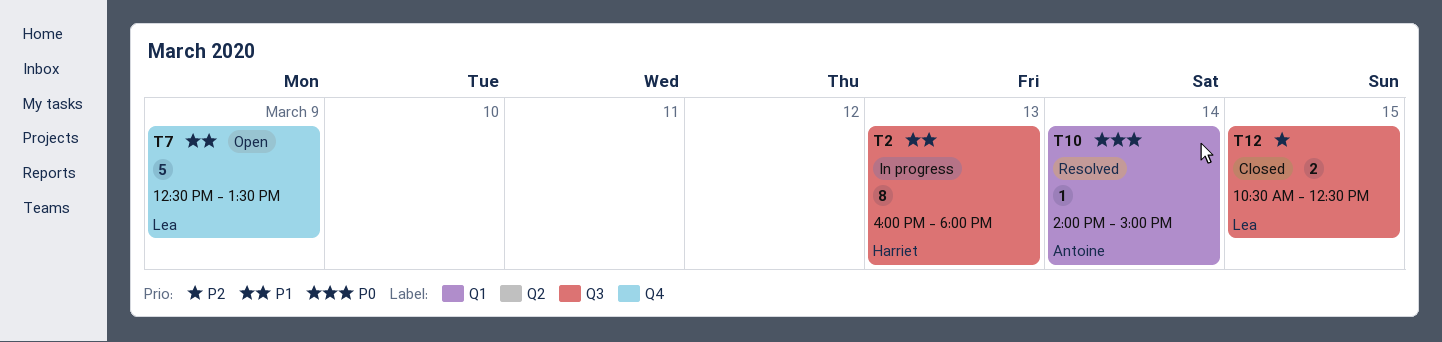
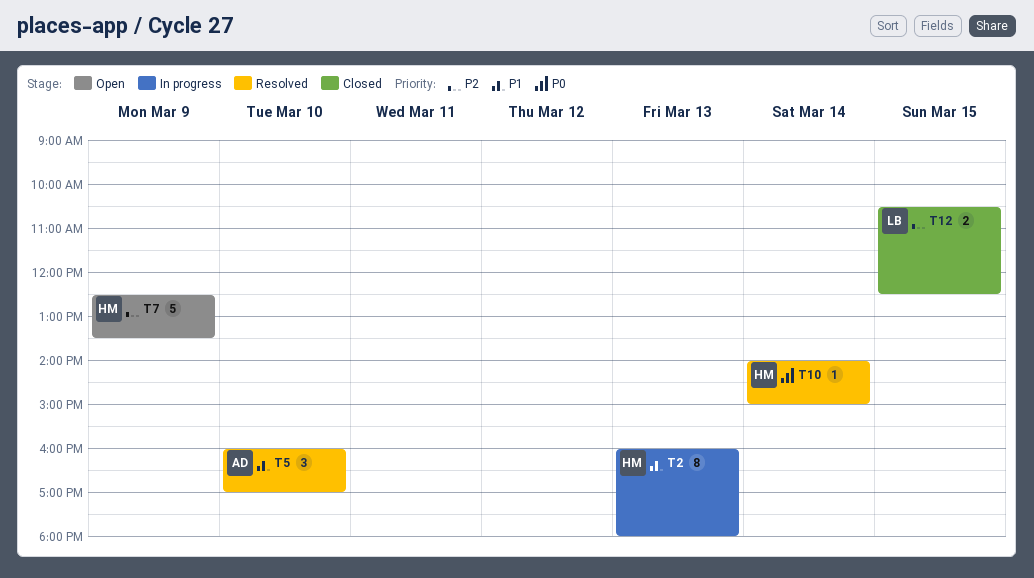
T5: none -> present
T7, owner: Lea -> Harriet
T7, priority: P1 -> P2
T10, owner: Antoine -> Harriet

